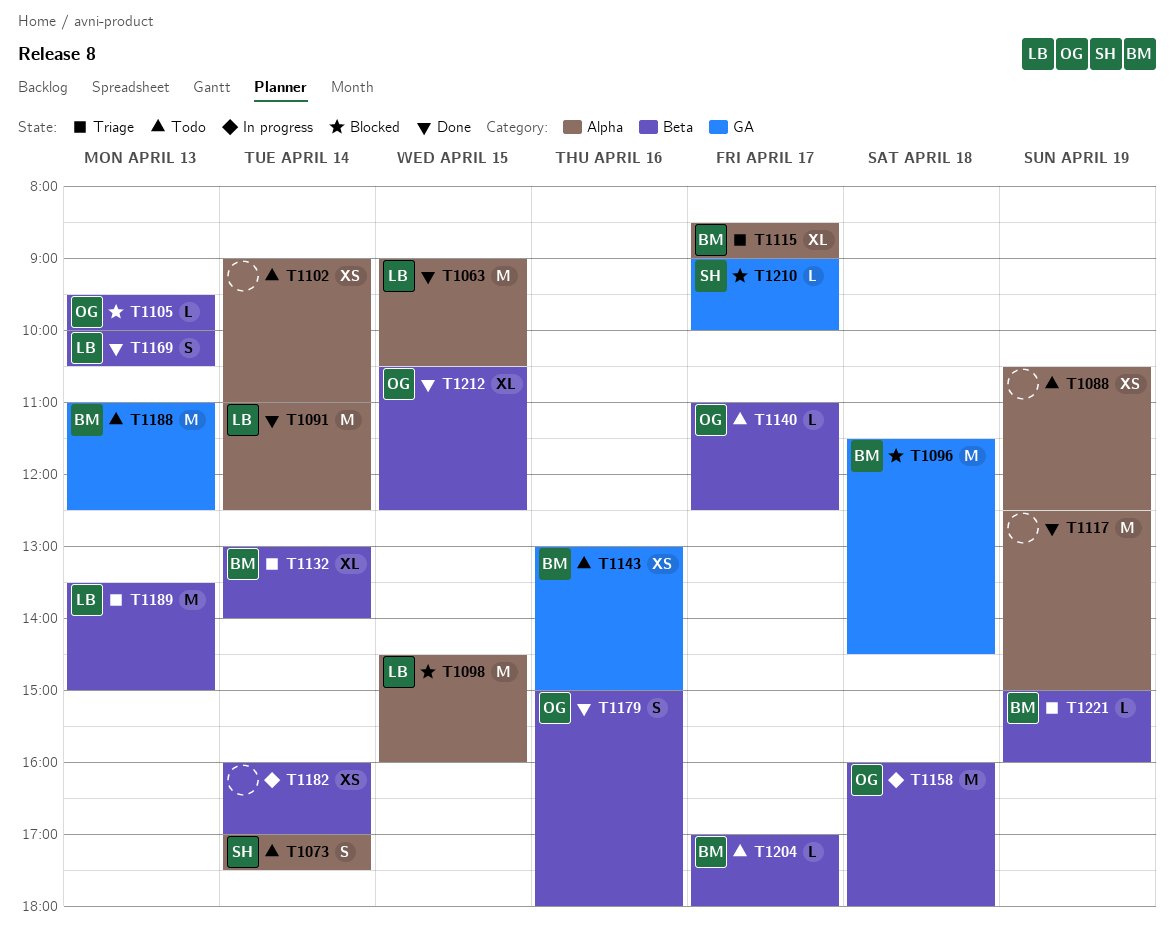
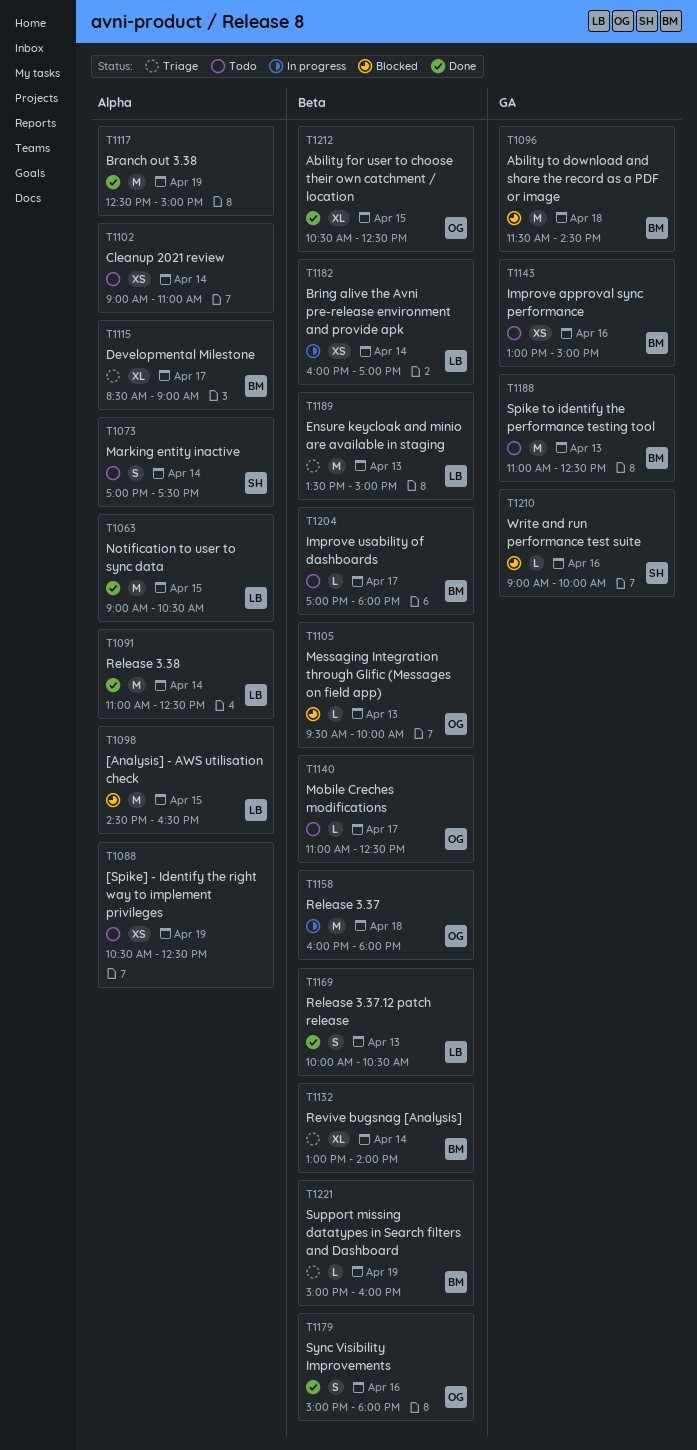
T1098, ends: 16:00 -> 16:30
T1182, owner: none -> LB
T1210, day: Apr 17 -> Apr 16

